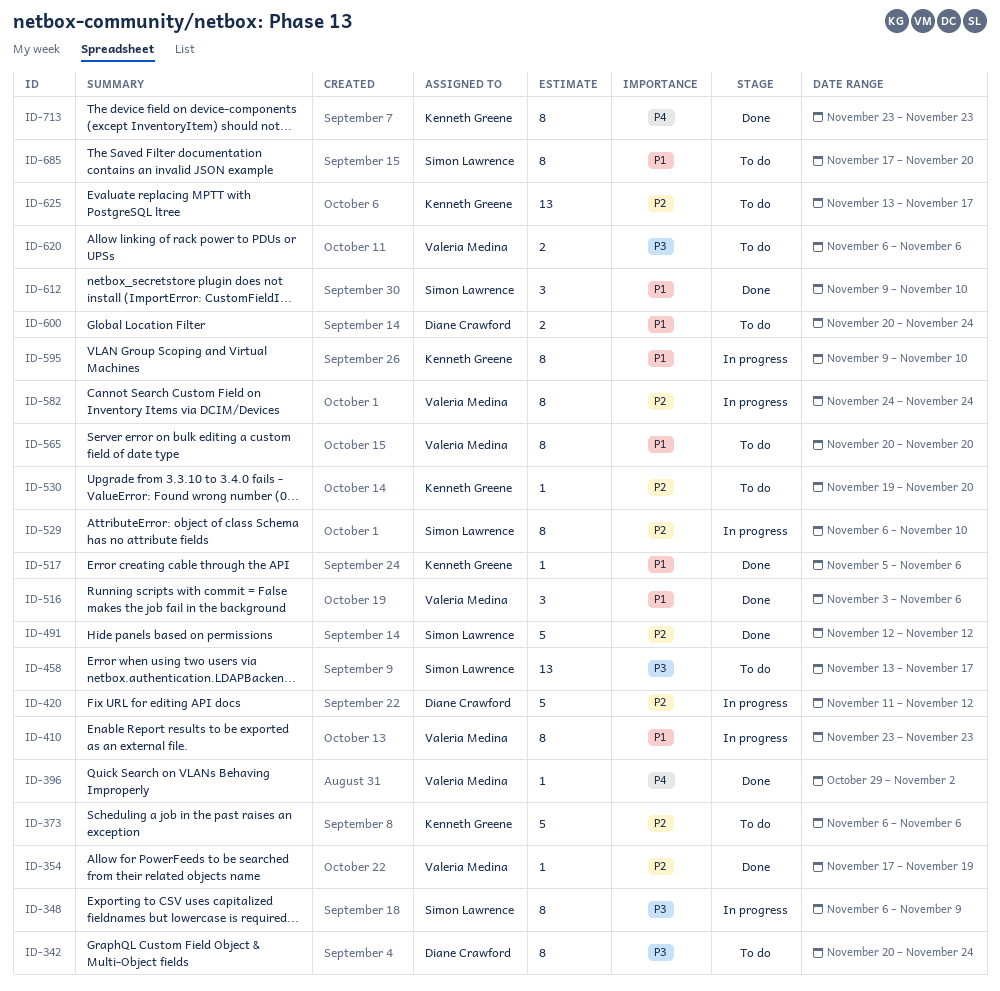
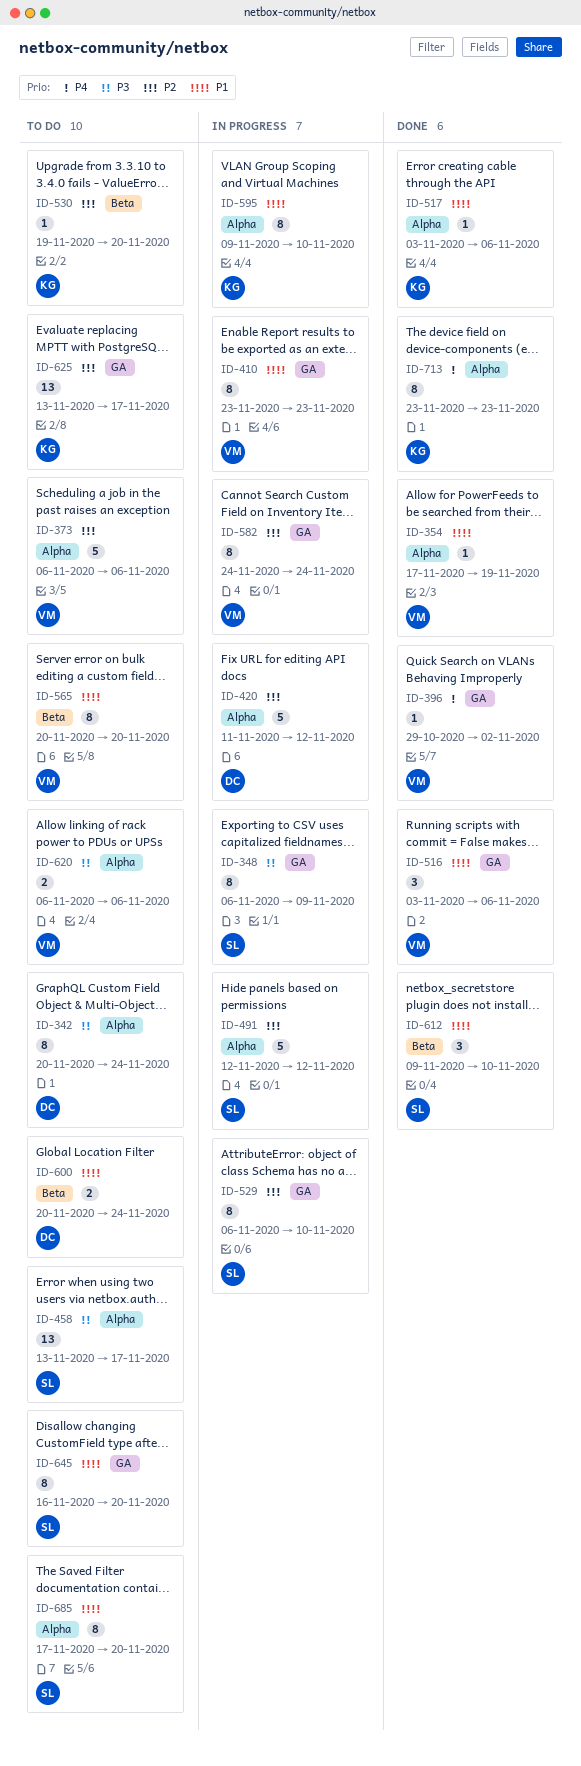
ID-354, priority: P2 -> P1
ID-373, owner: Kenneth Greene -> Valeria Medina
ID-491, status: Done -> In progress
ID-517, start: Nov 5 -> Nov 3
ID-645: none -> present

